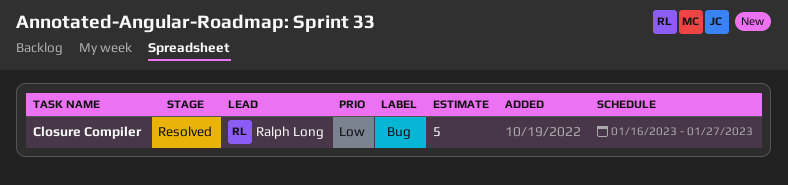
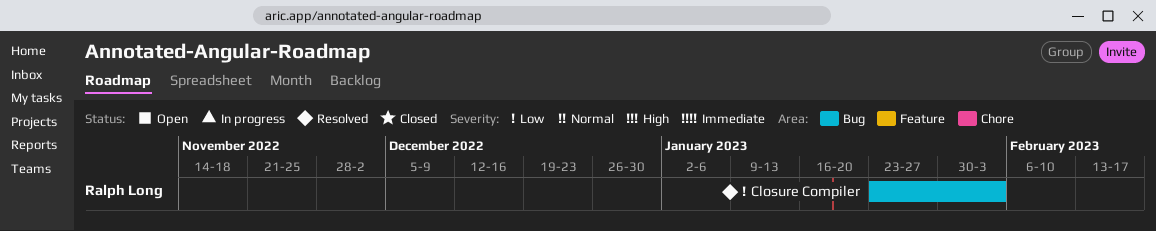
Closure Compiler, start: Jan 16 -> Jan 23
Closure Compiler, due: Jan 27 -> Feb 3

